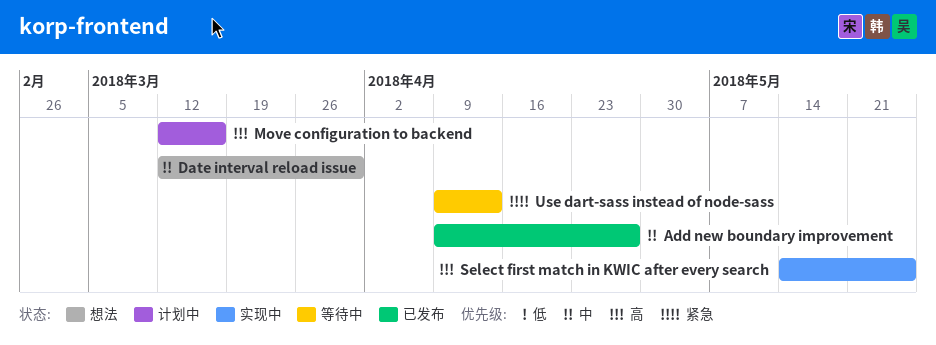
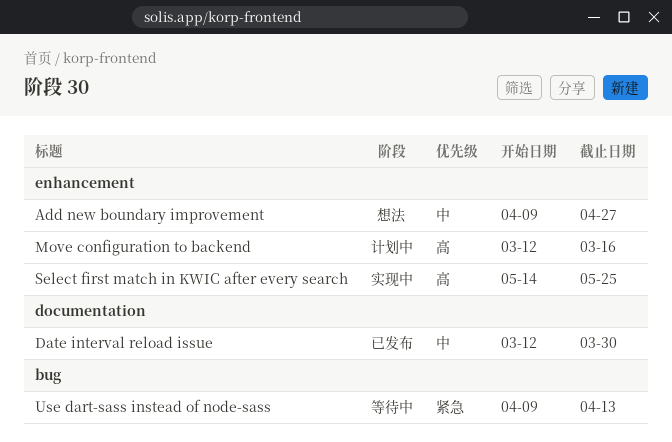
Add new boundary improvement, status: 已发布 -> 想法
Date interval reload issue, status: 想法 -> 已发布

